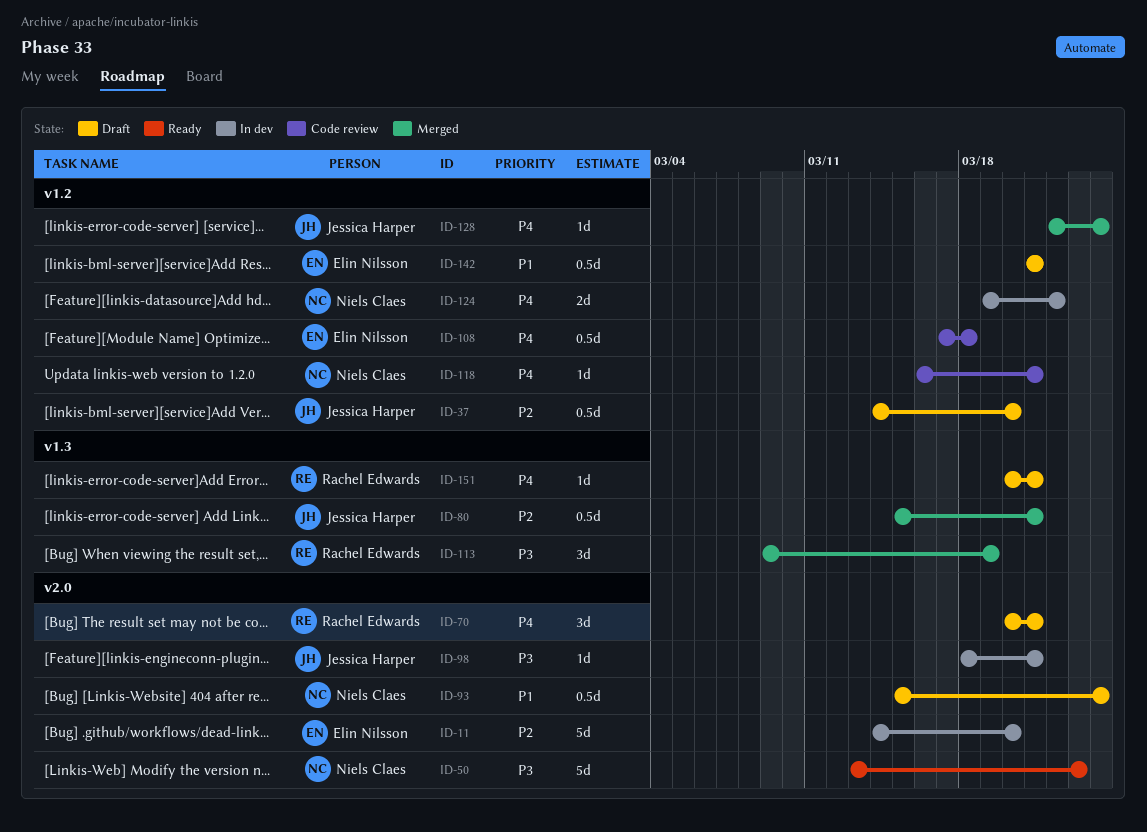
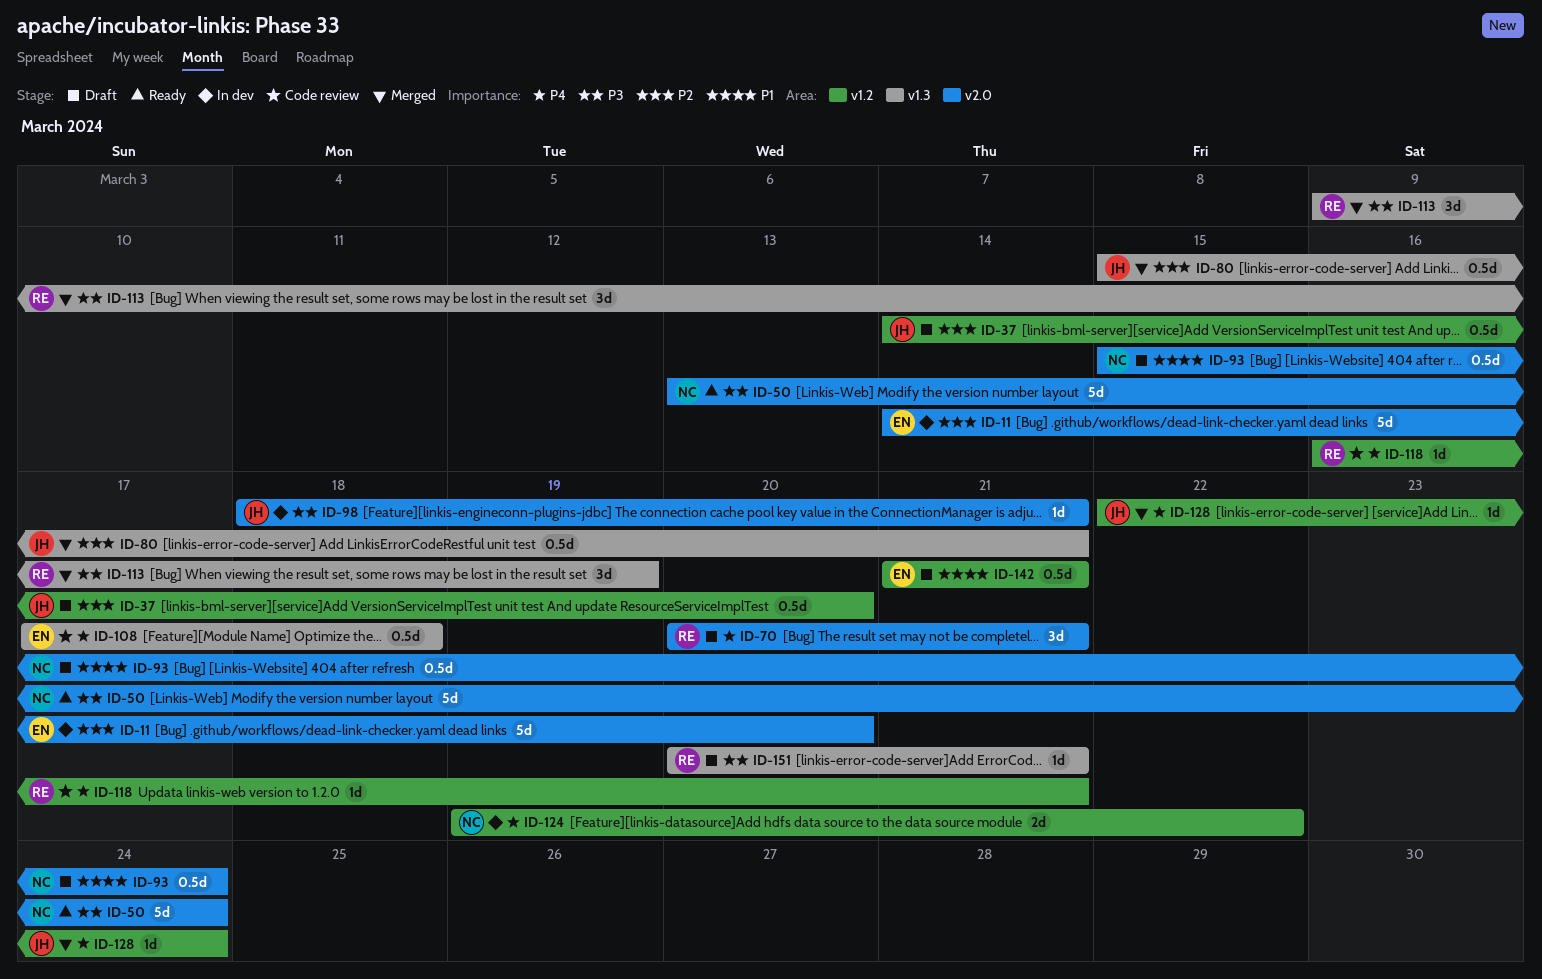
ID-50, due: Mar 23 -> Mar 24
ID-108, label: v1.2 -> v1.3
ID-118, owner: Niels Claes -> Rachel Edwards
ID-151, priority: P4 -> P3

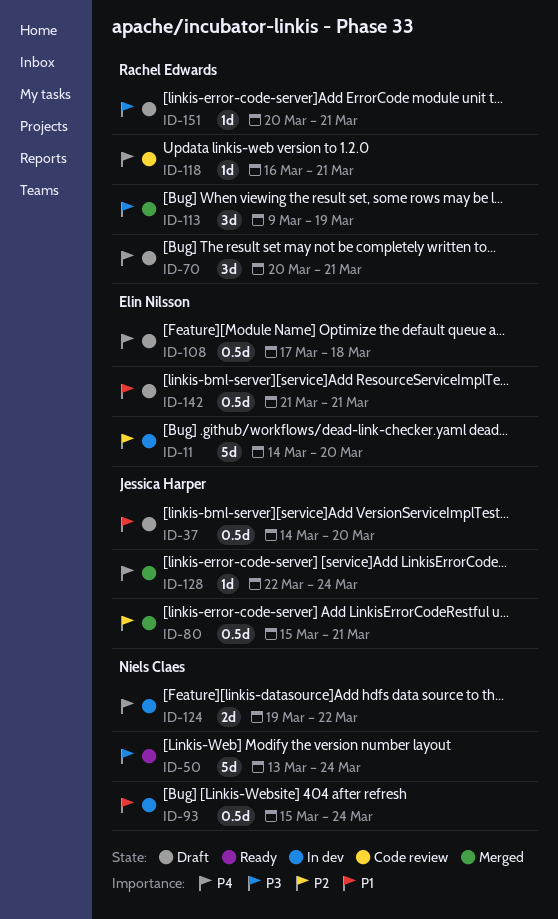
ID-37, priority: P2 -> P1
ID-93, status: Draft -> In dev
ID-98: present -> none
ID-108, status: Code review -> Draft

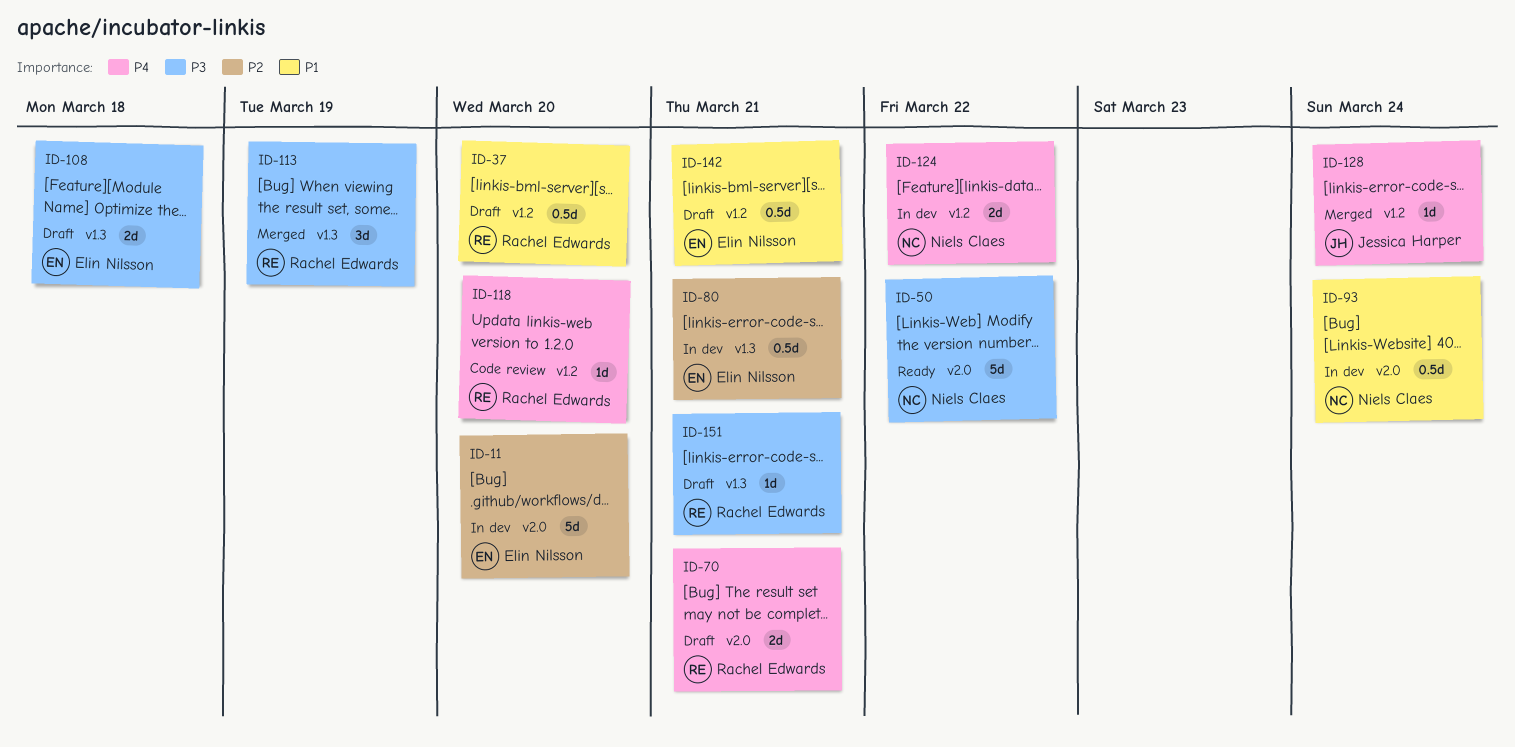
ID-37, owner: Jessica Harper -> Rachel Edwards
ID-50, due: Mar 24 -> Mar 22
ID-70, estimate: 3d -> 2d
ID-80, status: Merged -> In dev
ID-80, owner: Jessica Harper -> Elin Nilsson
ID-108, priority: P4 -> P3
ID-108, estimate: 0.5d -> 2d
ID-118, due: Mar 21 -> Mar 20

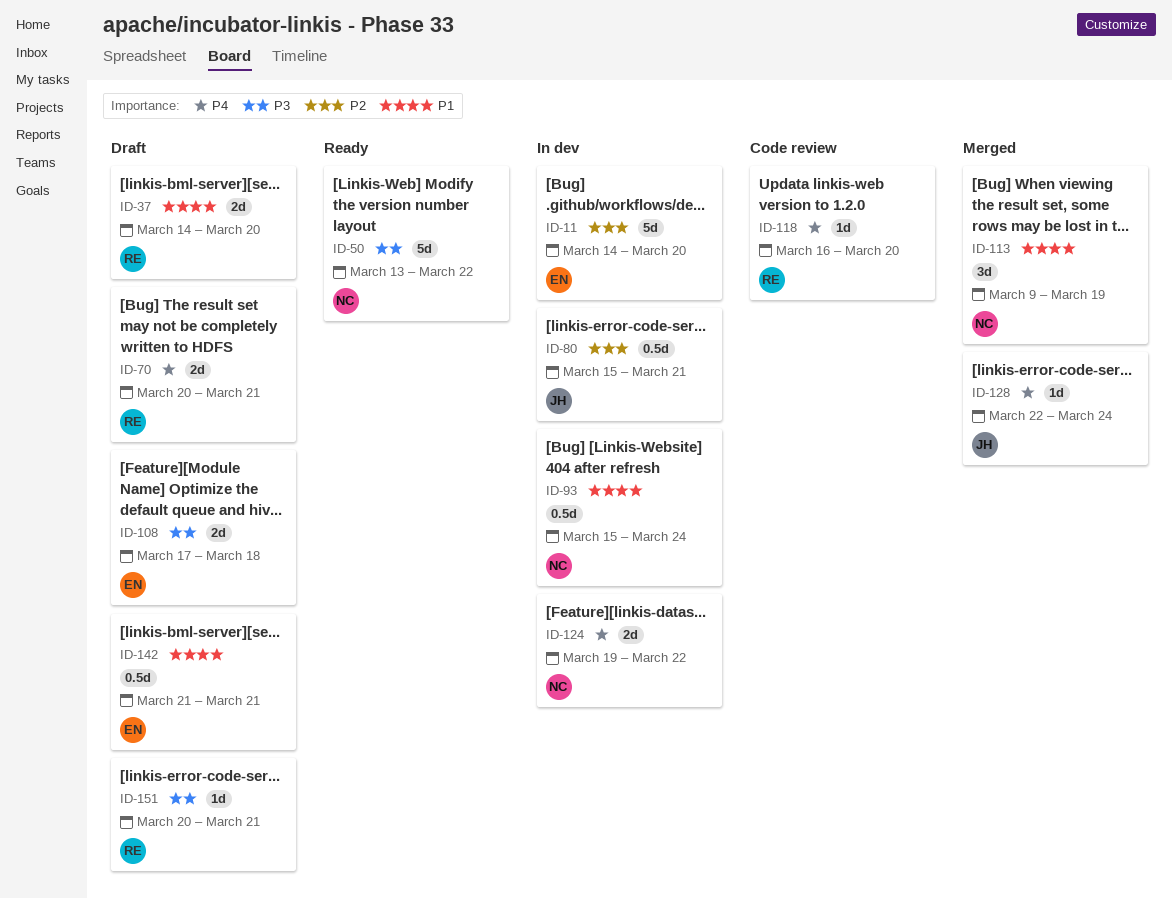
ID-37, estimate: 0.5d -> 2d
ID-80, owner: Elin Nilsson -> Jessica Harper
ID-113, owner: Rachel Edwards -> Niels Claes
ID-113, priority: P3 -> P1

